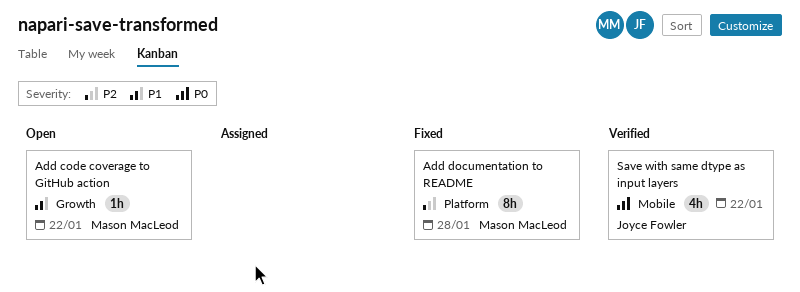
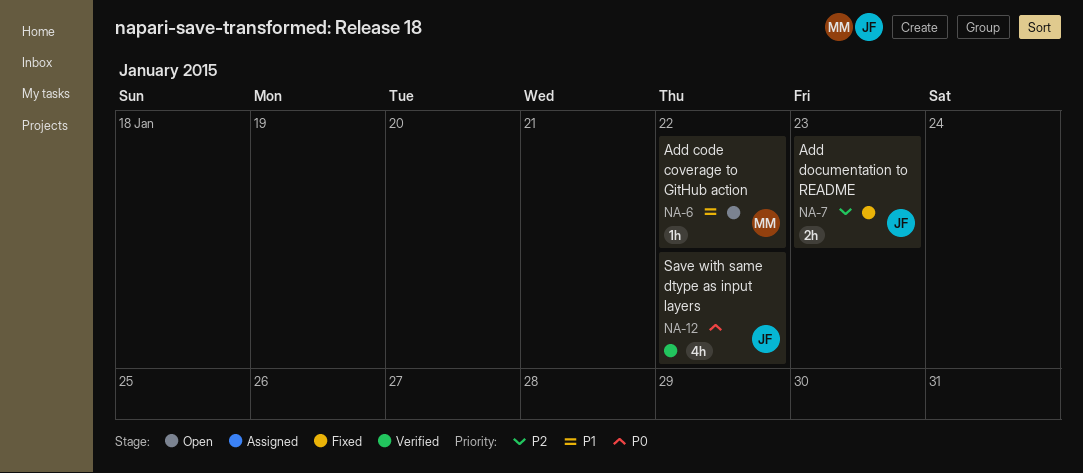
Add documentation to README, owner: Mason MacLeod -> Joyce Fowler
Add documentation to README, estimate: 8h -> 2h
Add documentation to README, due: Jan 28 -> Jan 23

